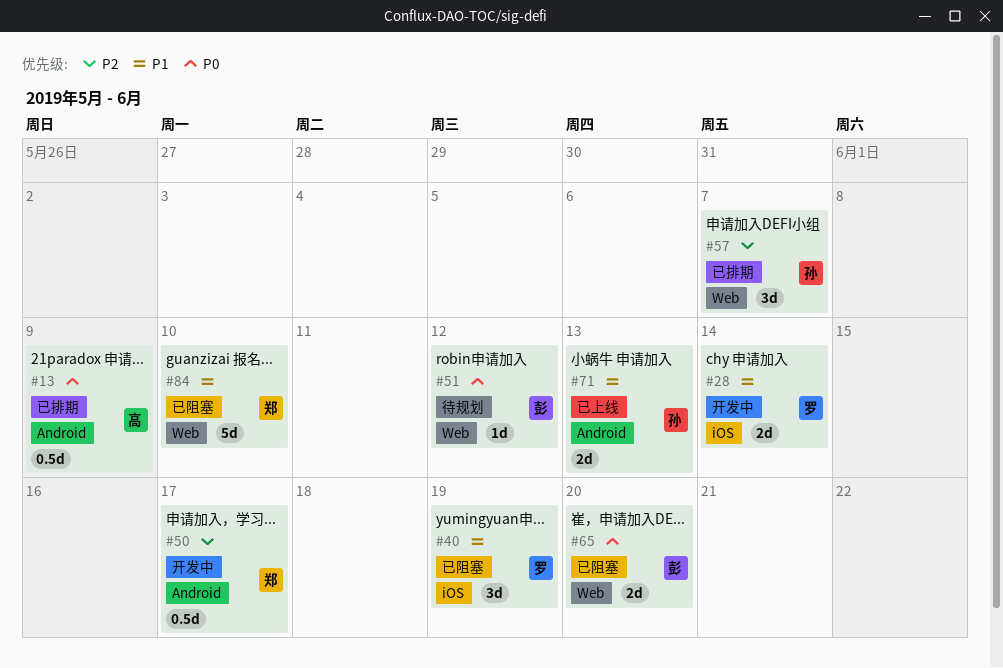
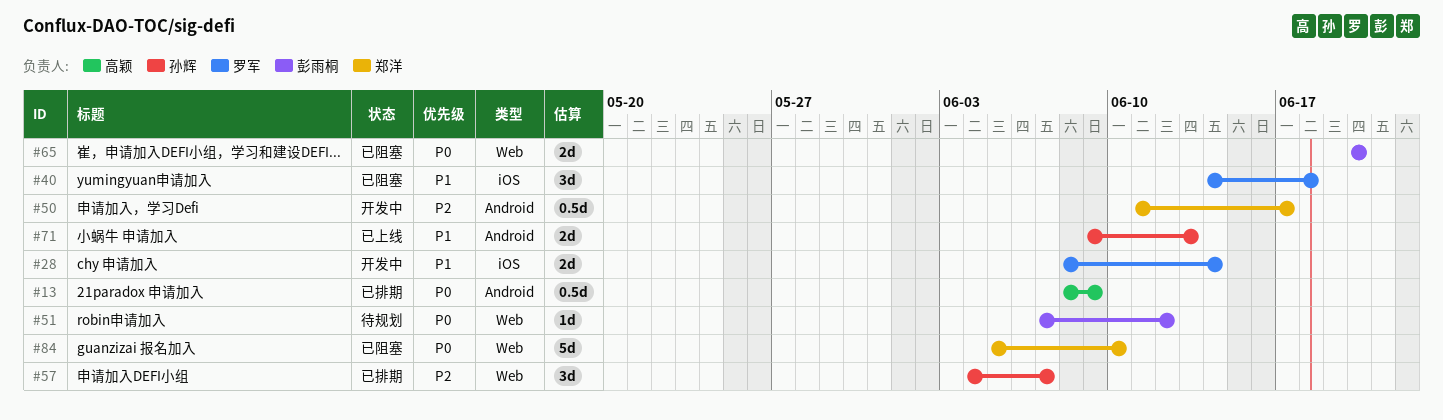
#40, due: Jun 19 -> Jun 18
#84, priority: P1 -> P0

